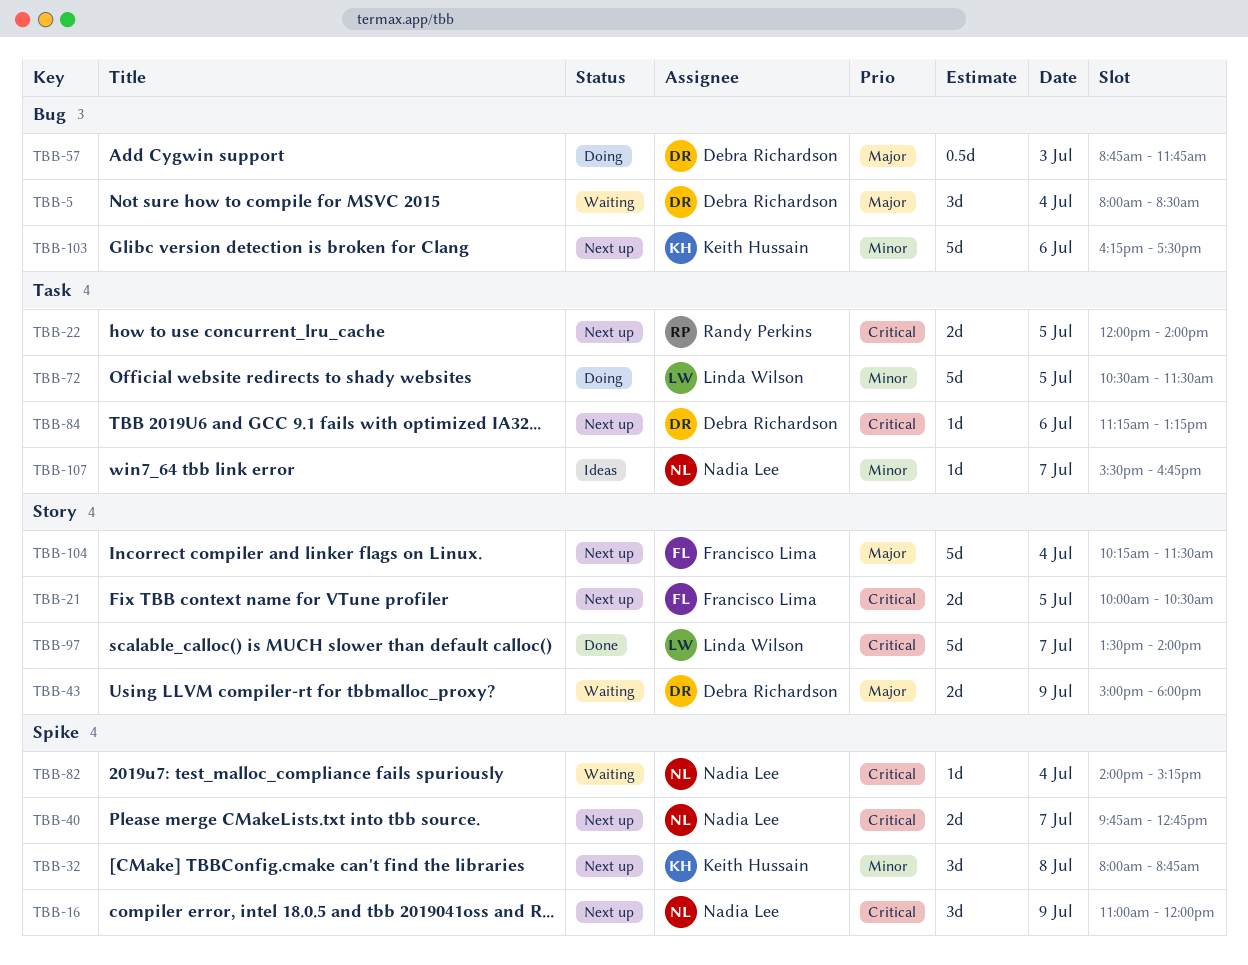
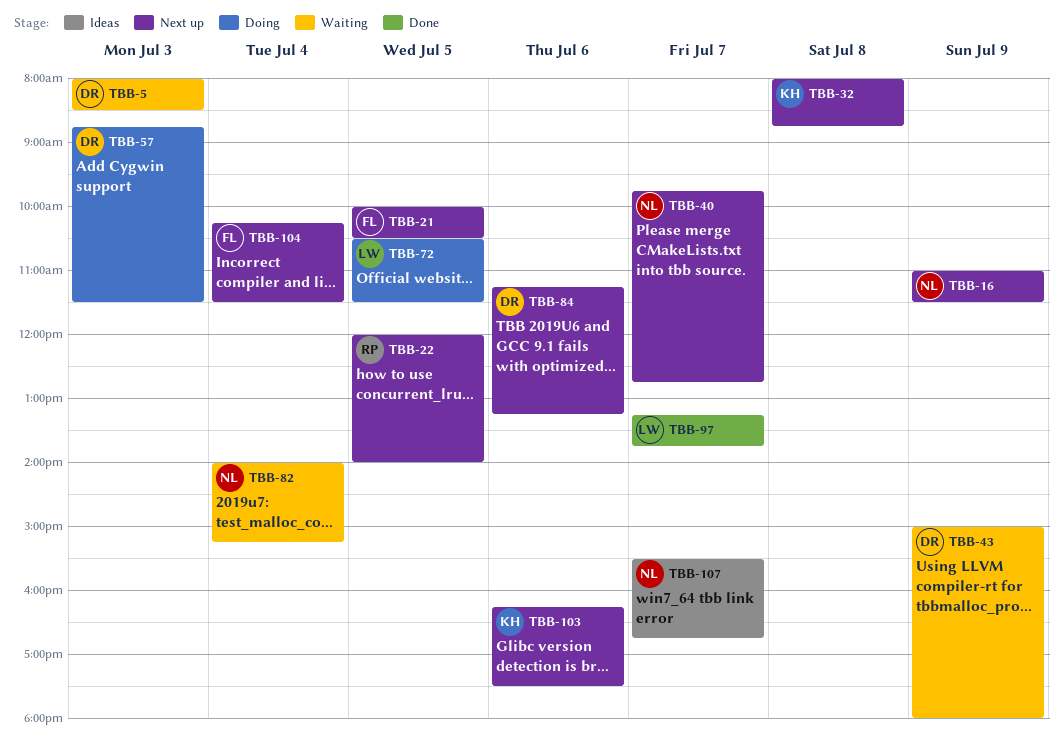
TBB-5, day: Jul 4 -> Jul 3
TBB-16, ends: 12:00 -> 11:30
TBB-57, ends: 11:45 -> 11:30
TBB-97, begins: 13:30 -> 13:15
TBB-97, ends: 14:00 -> 13:45

